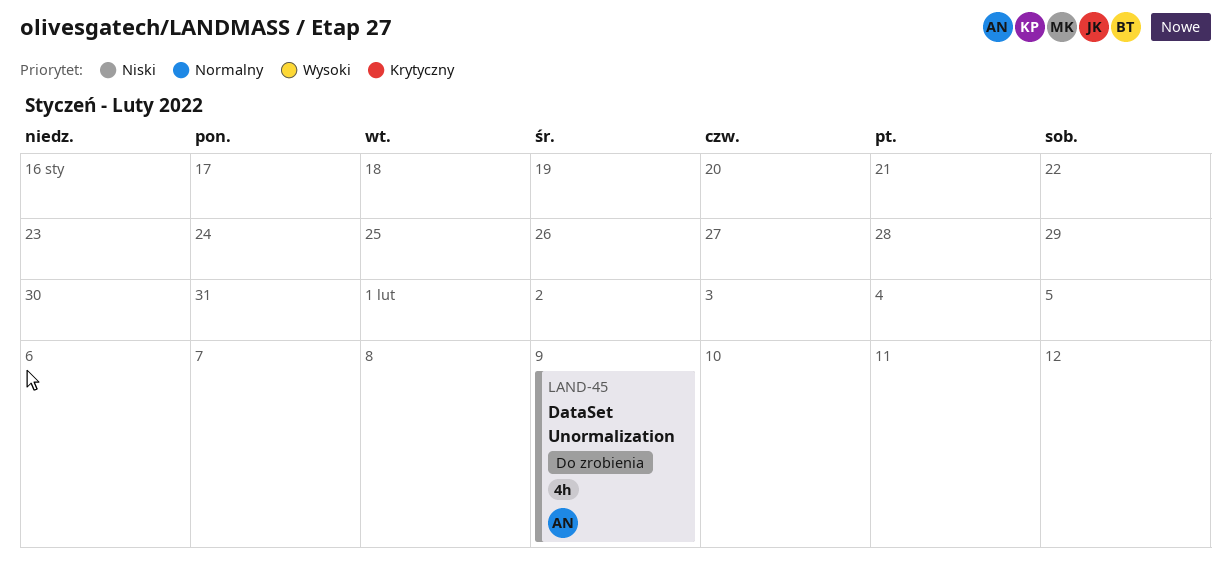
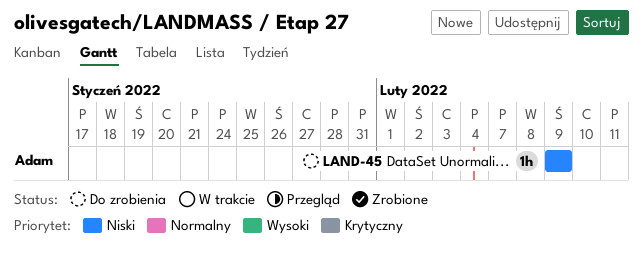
LAND-45, estimate: 4h -> 1h

